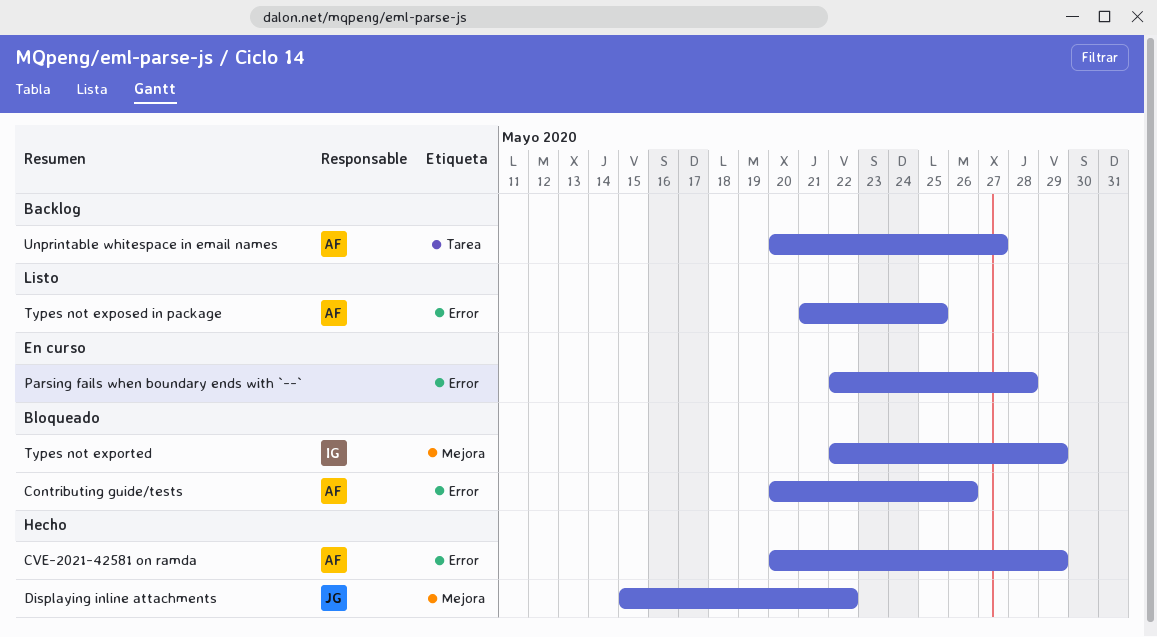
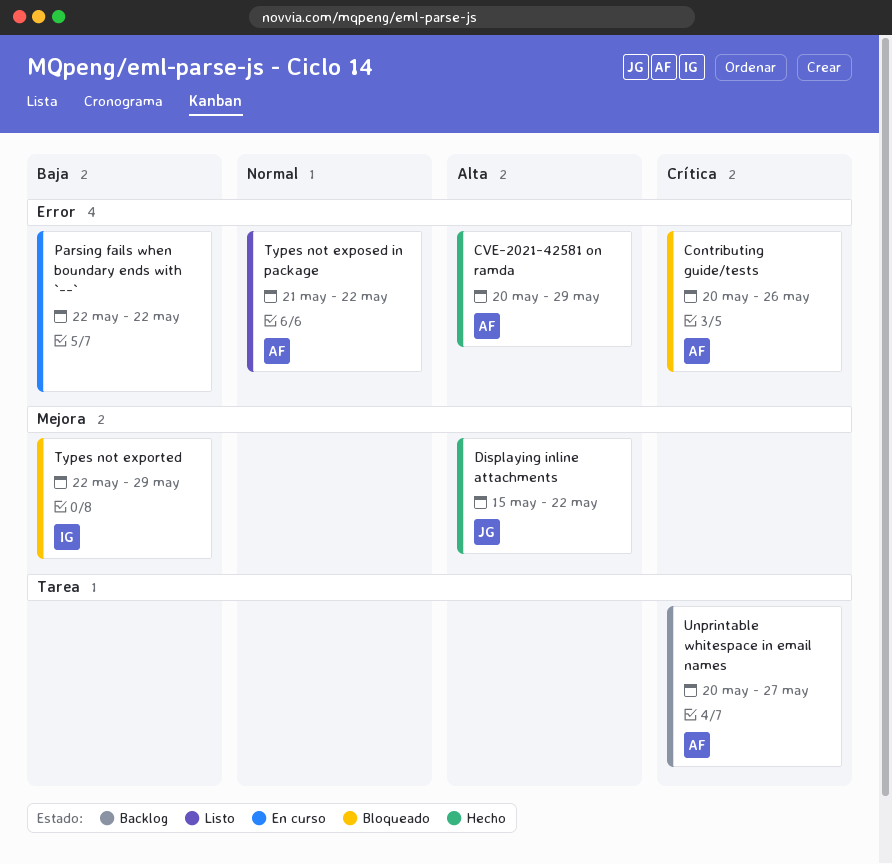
Parsing fails when boundary ends with `--`, due: May 28 -> May 22
Types not exposed in package, due: May 25 -> May 22

